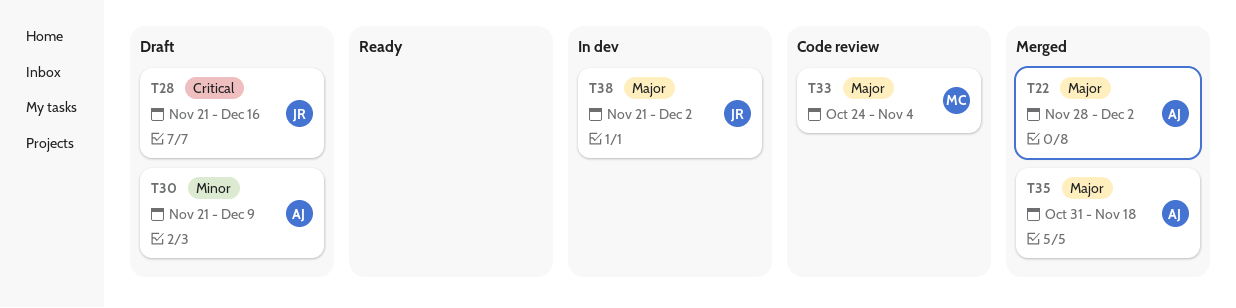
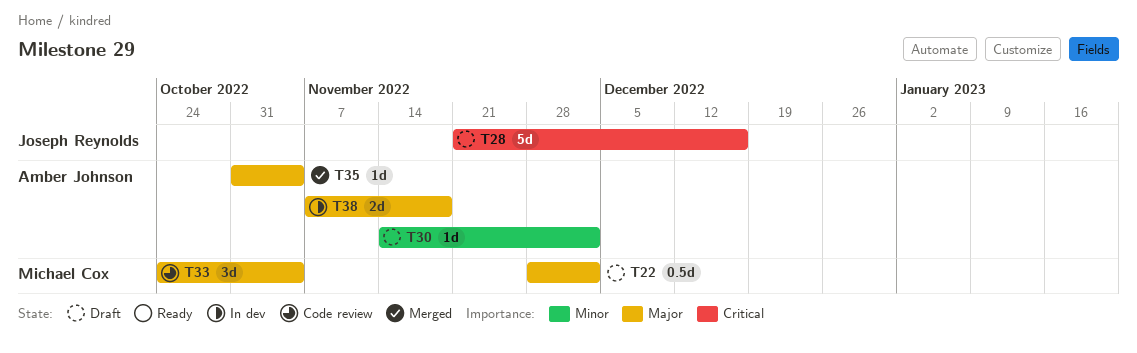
T22, status: Merged -> Draft
T22, owner: Amber Johnson -> Michael Cox
T30, start: Nov 21 -> Nov 14
T30, due: Dec 9 -> Dec 2
T35, due: Nov 18 -> Nov 4
T38, owner: Joseph Reynolds -> Amber Johnson
T38, start: Nov 21 -> Nov 7
T38, due: Dec 2 -> Nov 18

